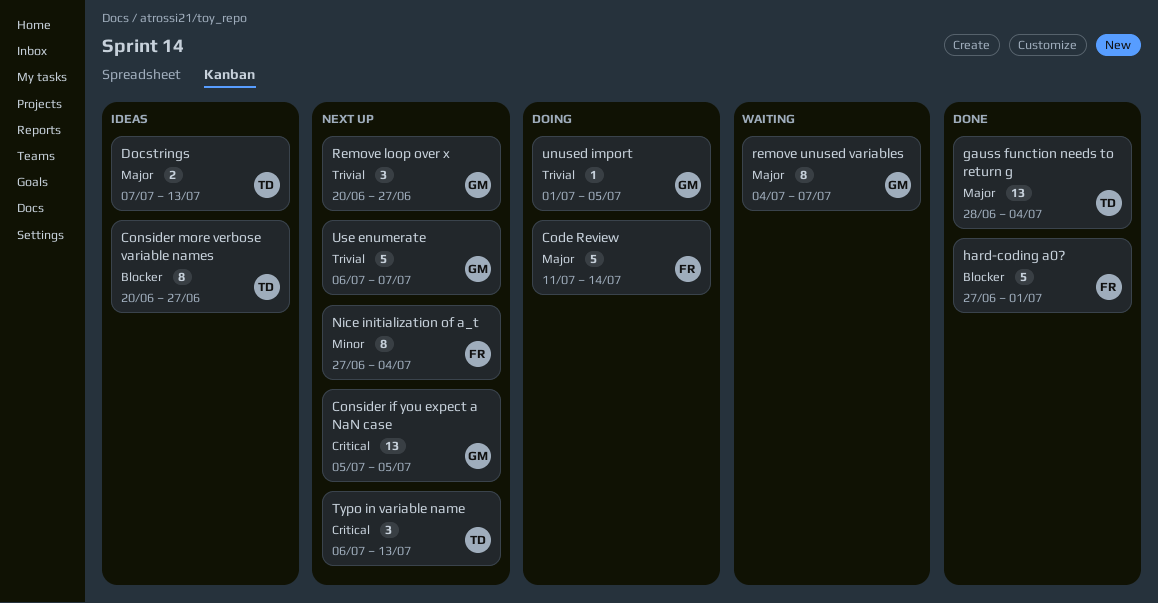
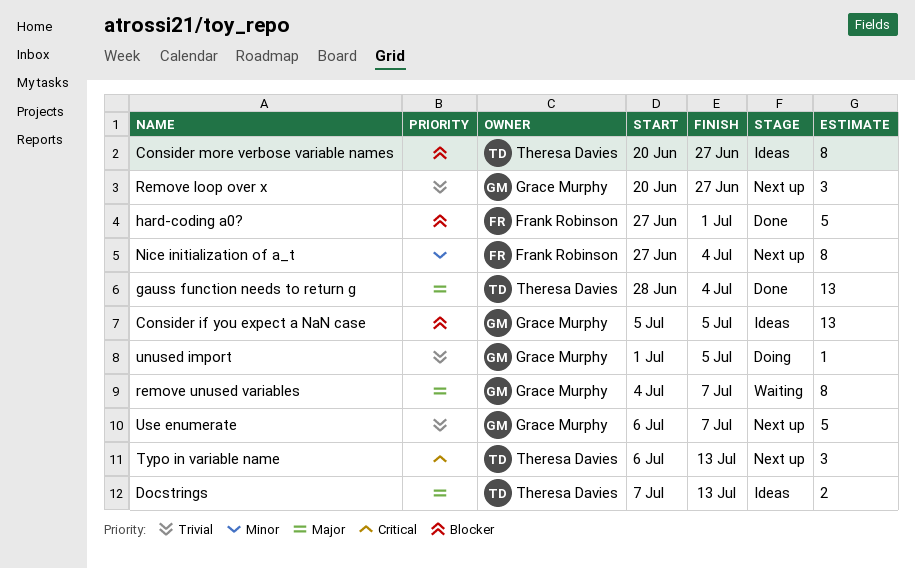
Code Review: present -> none
Consider if you expect a NaN case, status: Next up -> Ideas
Consider if you expect a NaN case, priority: Critical -> Blocker

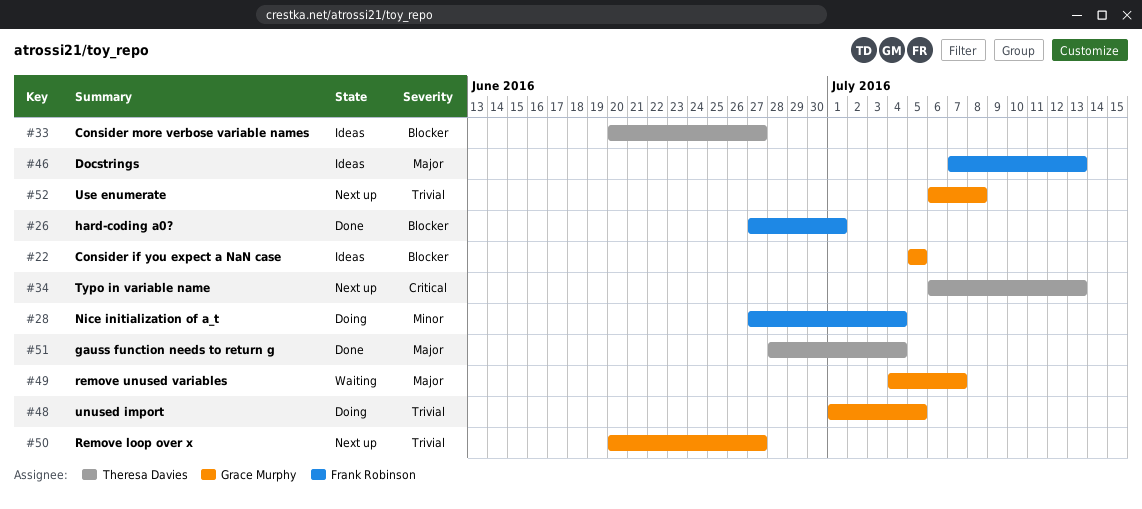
Docstrings, owner: Theresa Davies -> Frank Robinson
Nice initialization of a_t, status: Next up -> Doing
Use enumerate, due: Jul 7 -> Jul 8

